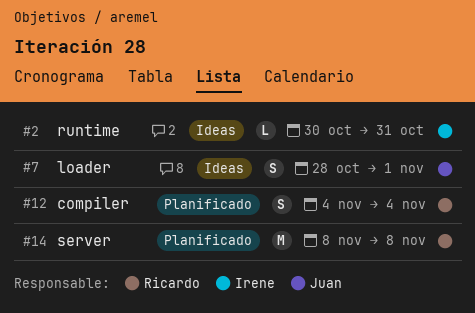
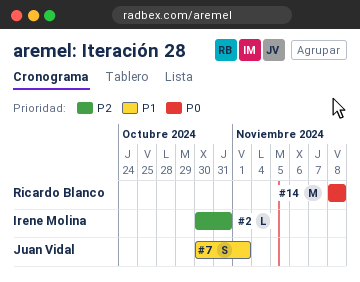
#7, start: Oct 28 -> Oct 30
#12: present -> none

